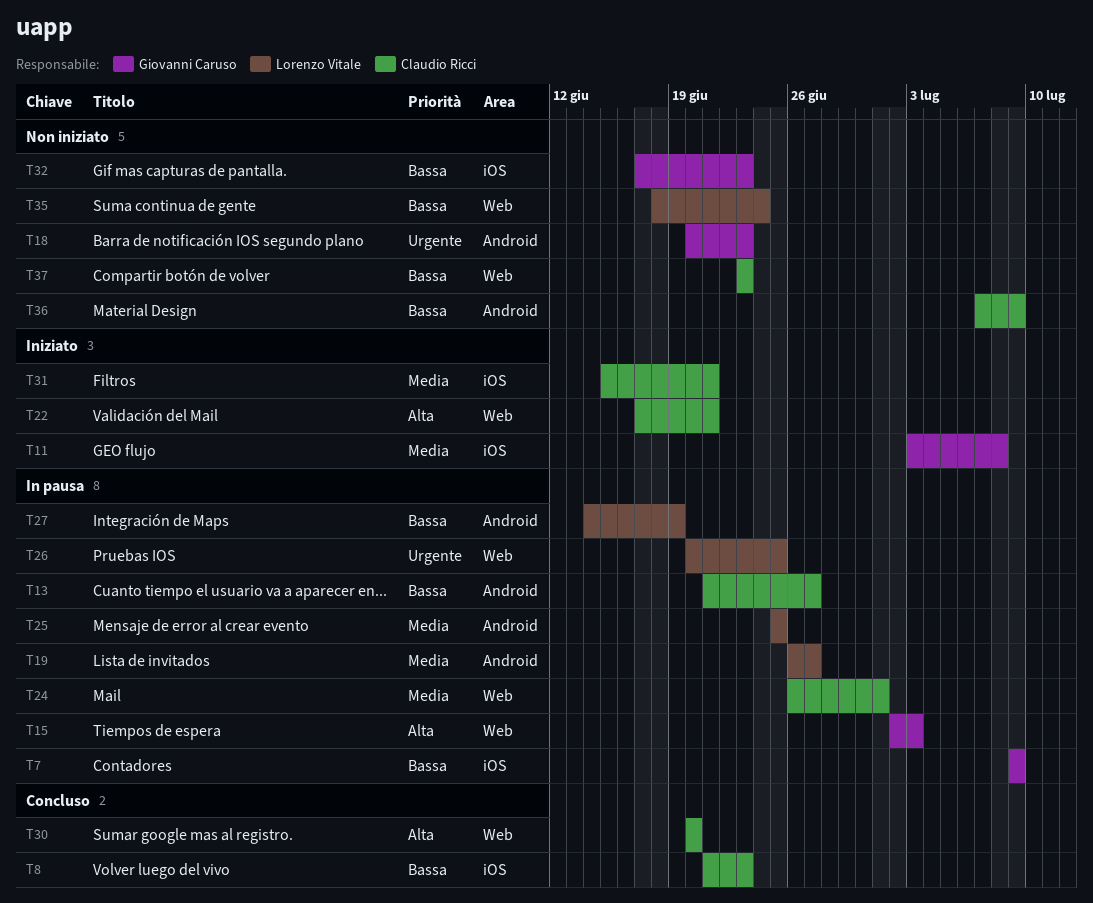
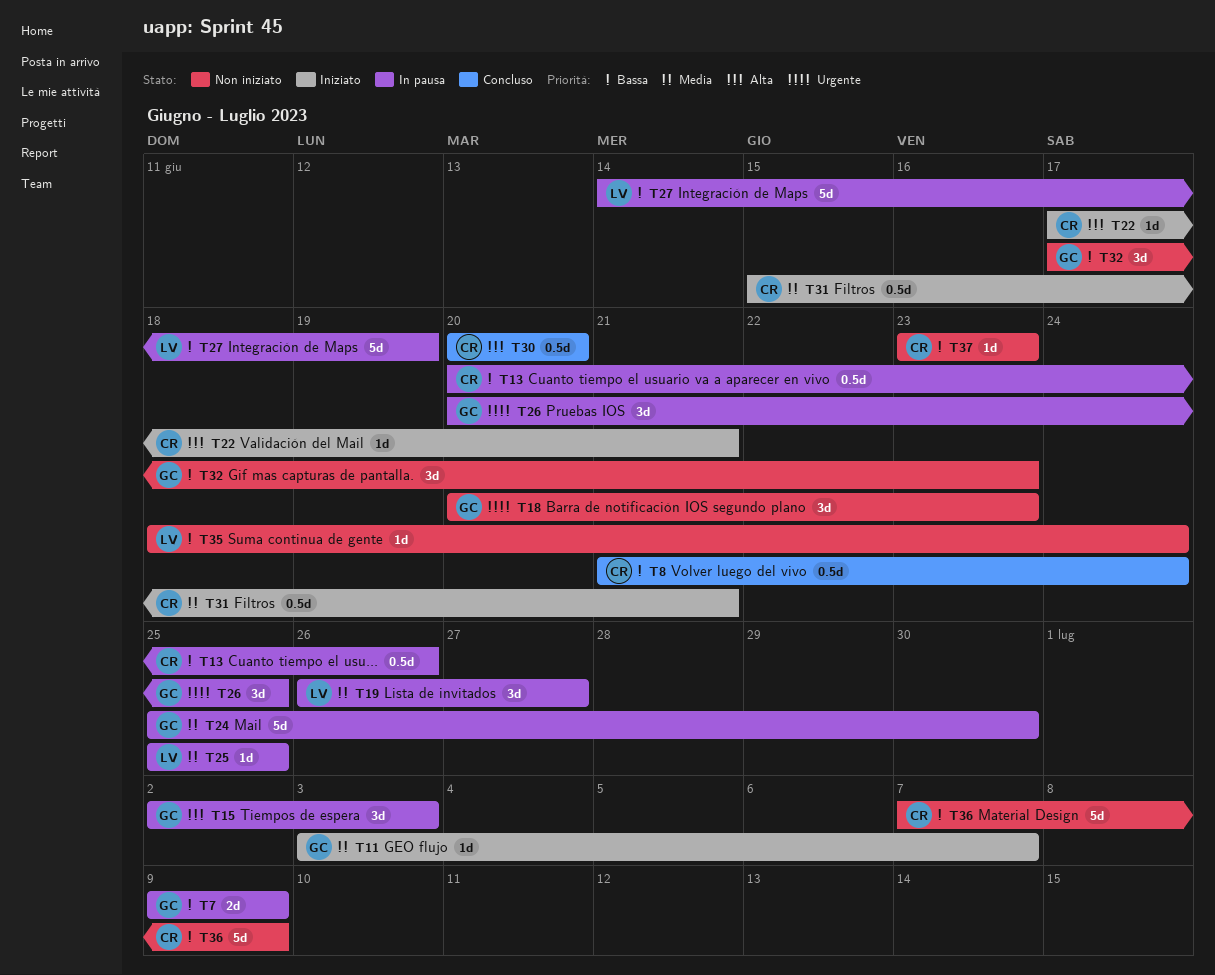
T8, due: Jun 23 -> Jun 24
T11, due: Jul 8 -> Jul 7
T13, start: Jun 21 -> Jun 20
T13, due: Jun 27 -> Jun 26
T24, owner: Claudio Ricci -> Giovanni Caruso
T24, start: Jun 26 -> Jun 25
T24, due: Jul 1 -> Jun 30
T26, owner: Lorenzo Vitale -> Giovanni Caruso

